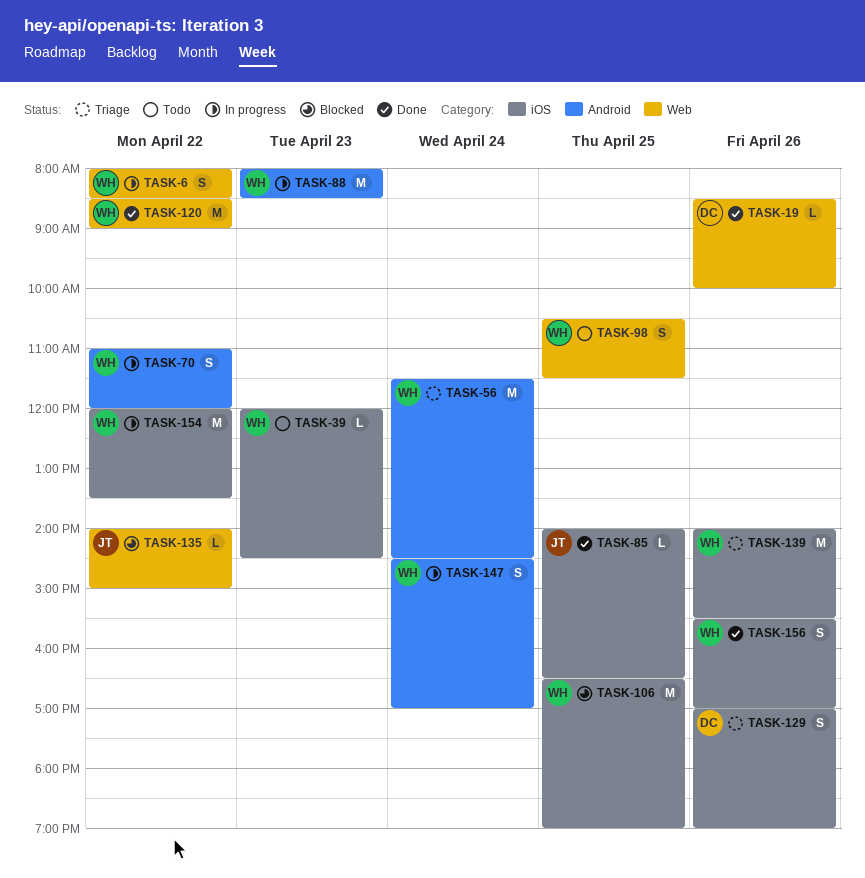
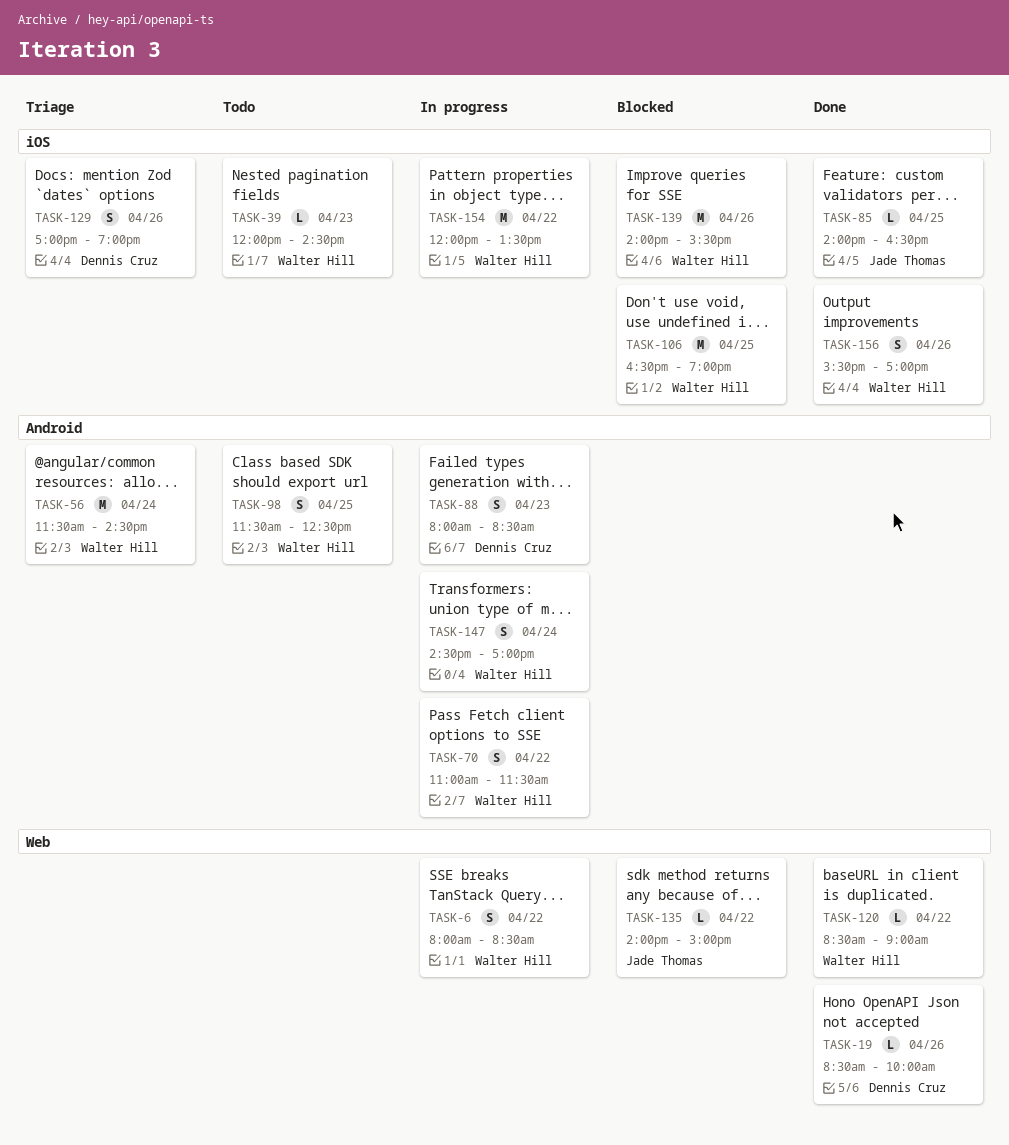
TASK-70, ends: 12:00 -> 11:30
TASK-88, owner: Walter Hill -> Dennis Cruz
TASK-88, estimate: M -> S
TASK-98, label: Web -> Android
TASK-98, begins: 10:30 -> 11:30
TASK-98, ends: 11:30 -> 12:30
TASK-120, estimate: M -> L
TASK-139, status: Triage -> Blocked

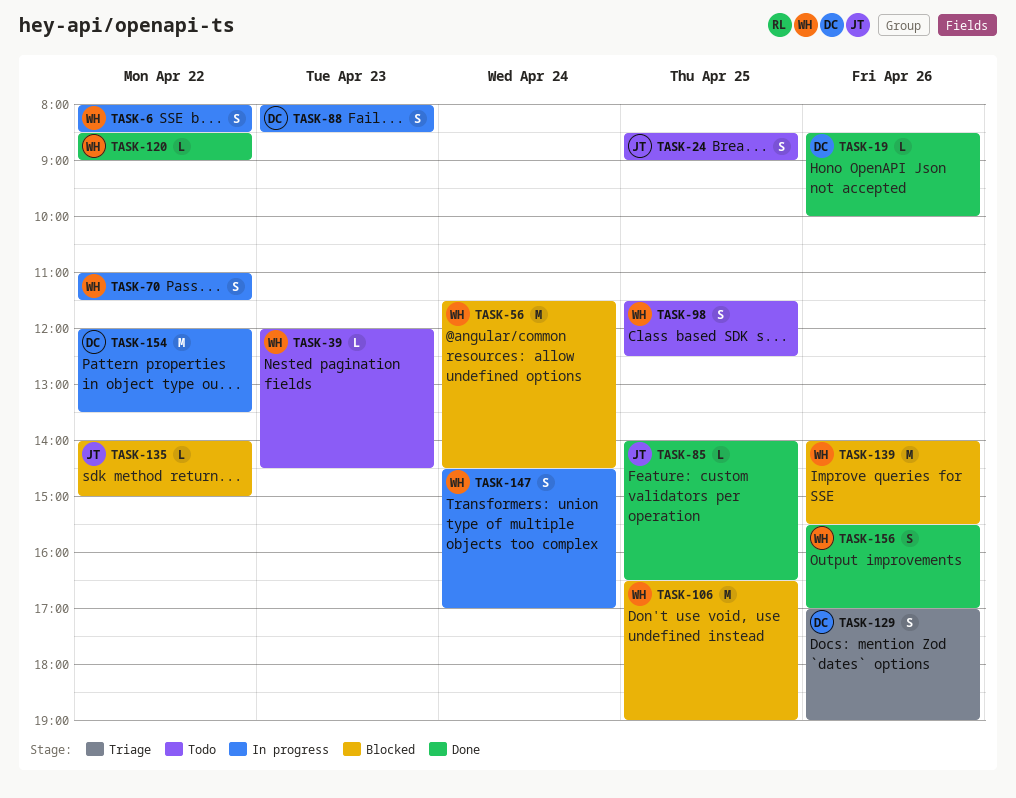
TASK-24: none -> present
TASK-56, status: Triage -> Blocked
TASK-154, owner: Walter Hill -> Dennis Cruz

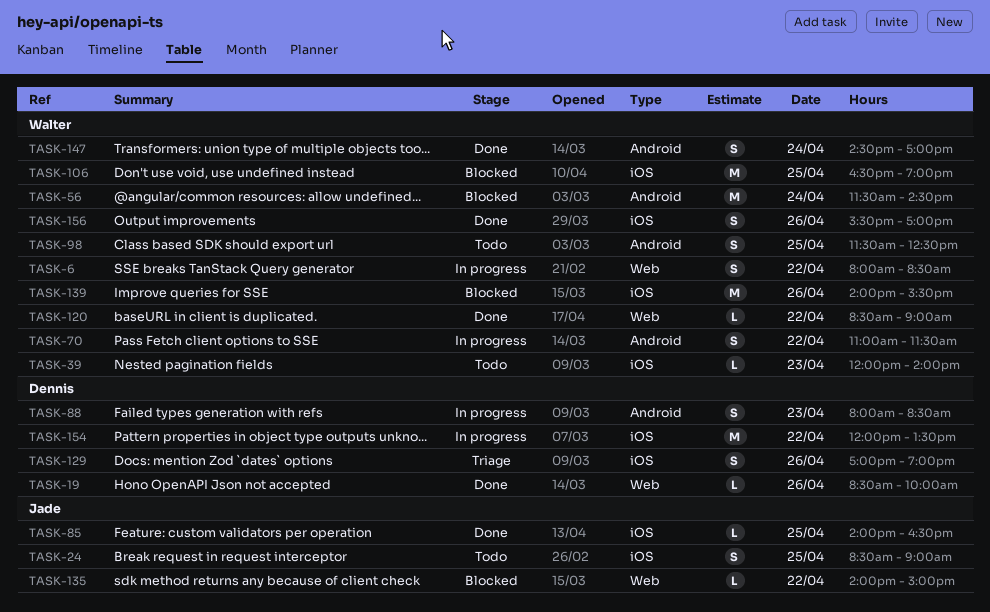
TASK-39, ends: 14:30 -> 14:00
TASK-147, status: In progress -> Done

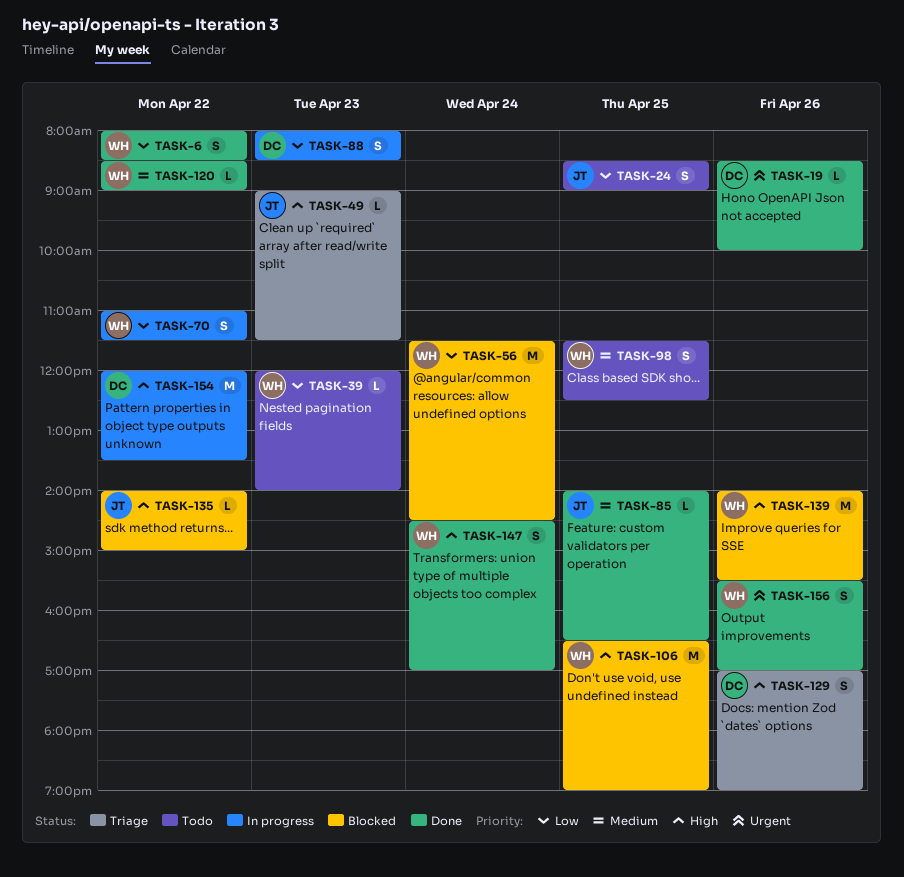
TASK-6, status: In progress -> Done
TASK-49: none -> present

